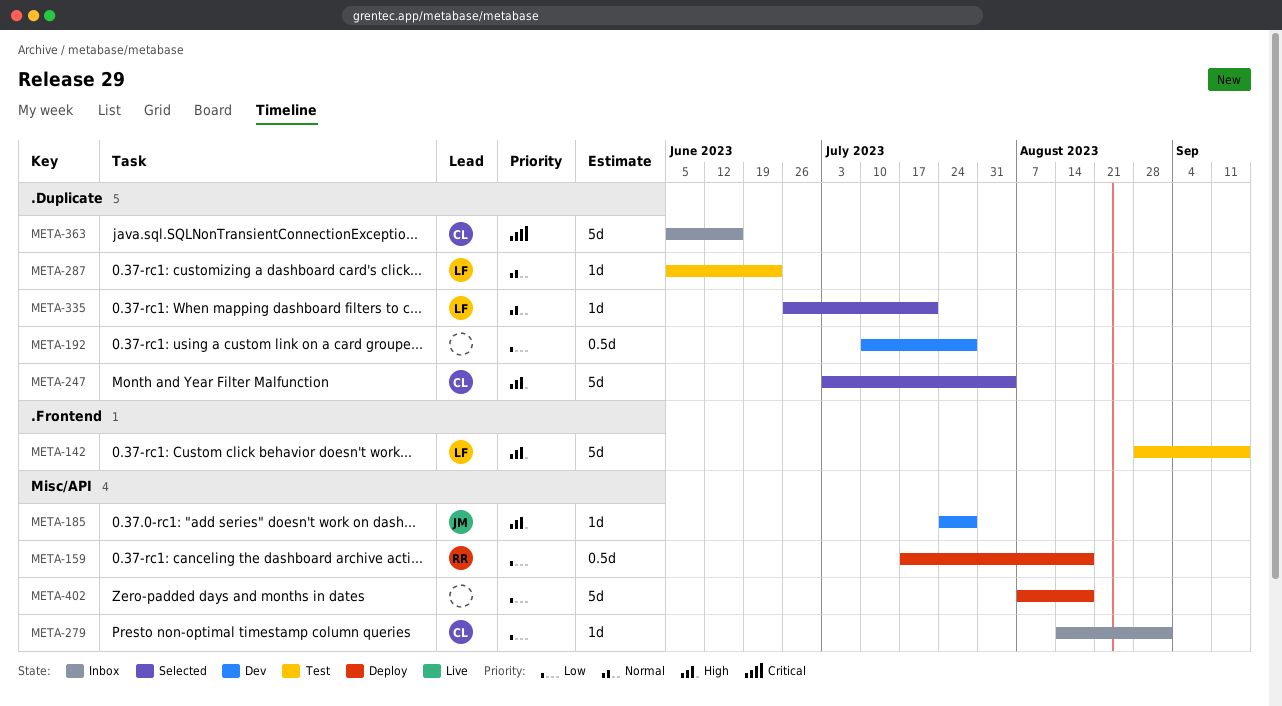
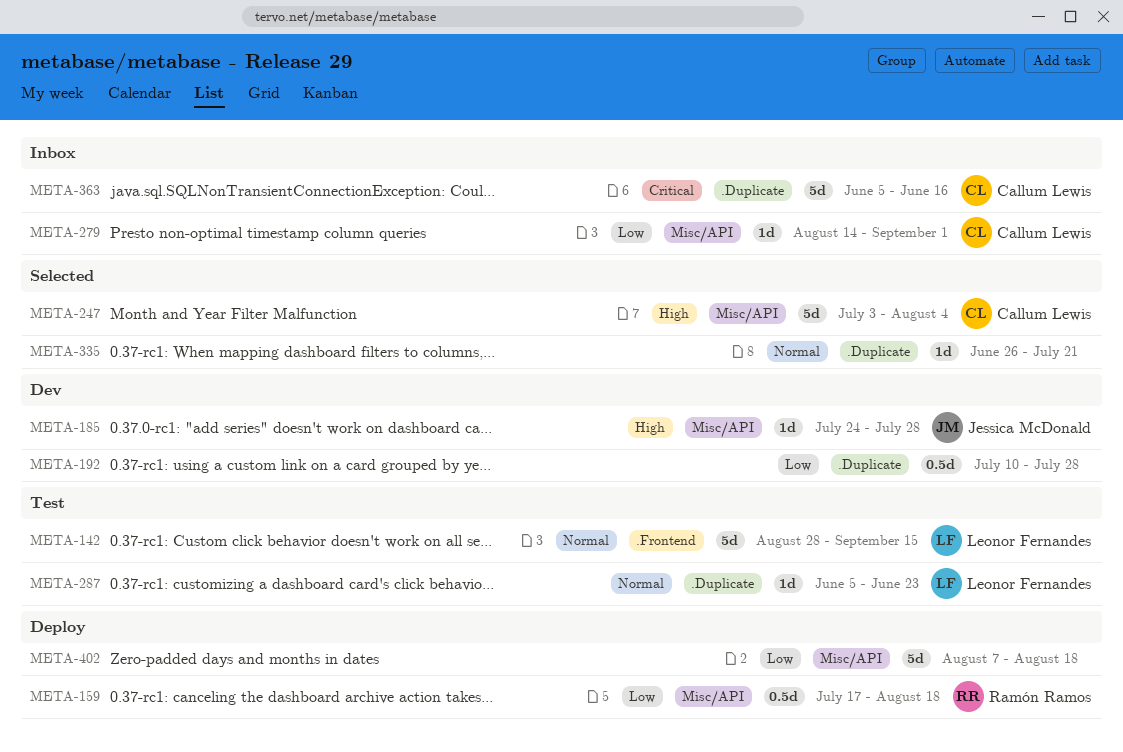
META-142, priority: High -> Normal
META-247, label: .Duplicate -> Misc/API
META-335, owner: Leonor Fernandes -> none

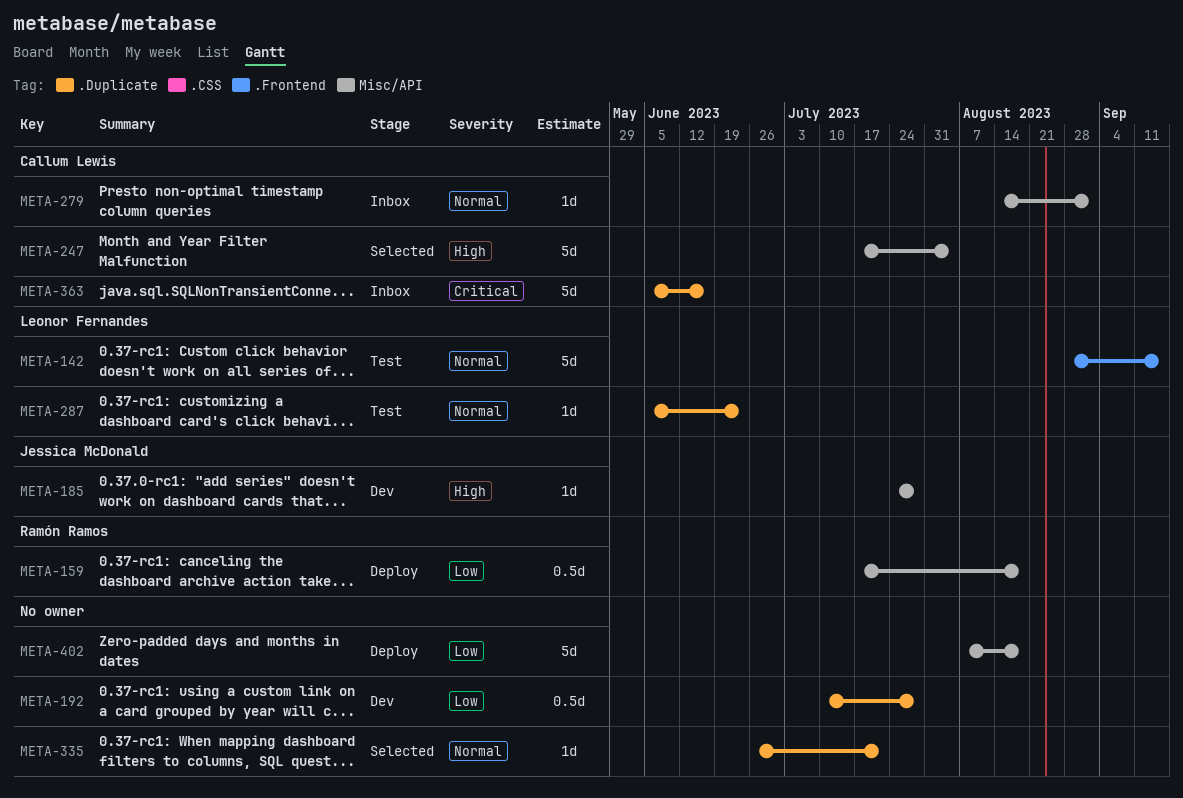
META-247, start: Jul 3 -> Jul 17
META-279, priority: Low -> Normal

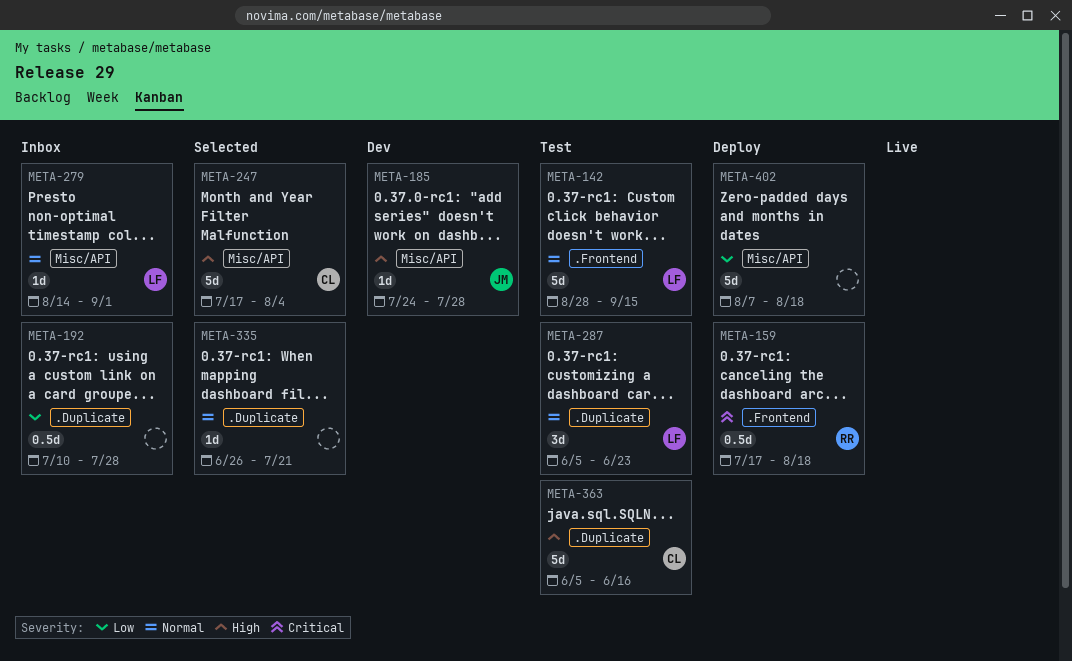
META-159, priority: Low -> Critical
META-159, label: Misc/API -> .Frontend
META-192, status: Dev -> Inbox
META-279, owner: Callum Lewis -> Leonor Fernandes
META-287, estimate: 1d -> 3d
META-363, status: Inbox -> Test
META-363, priority: Critical -> High

